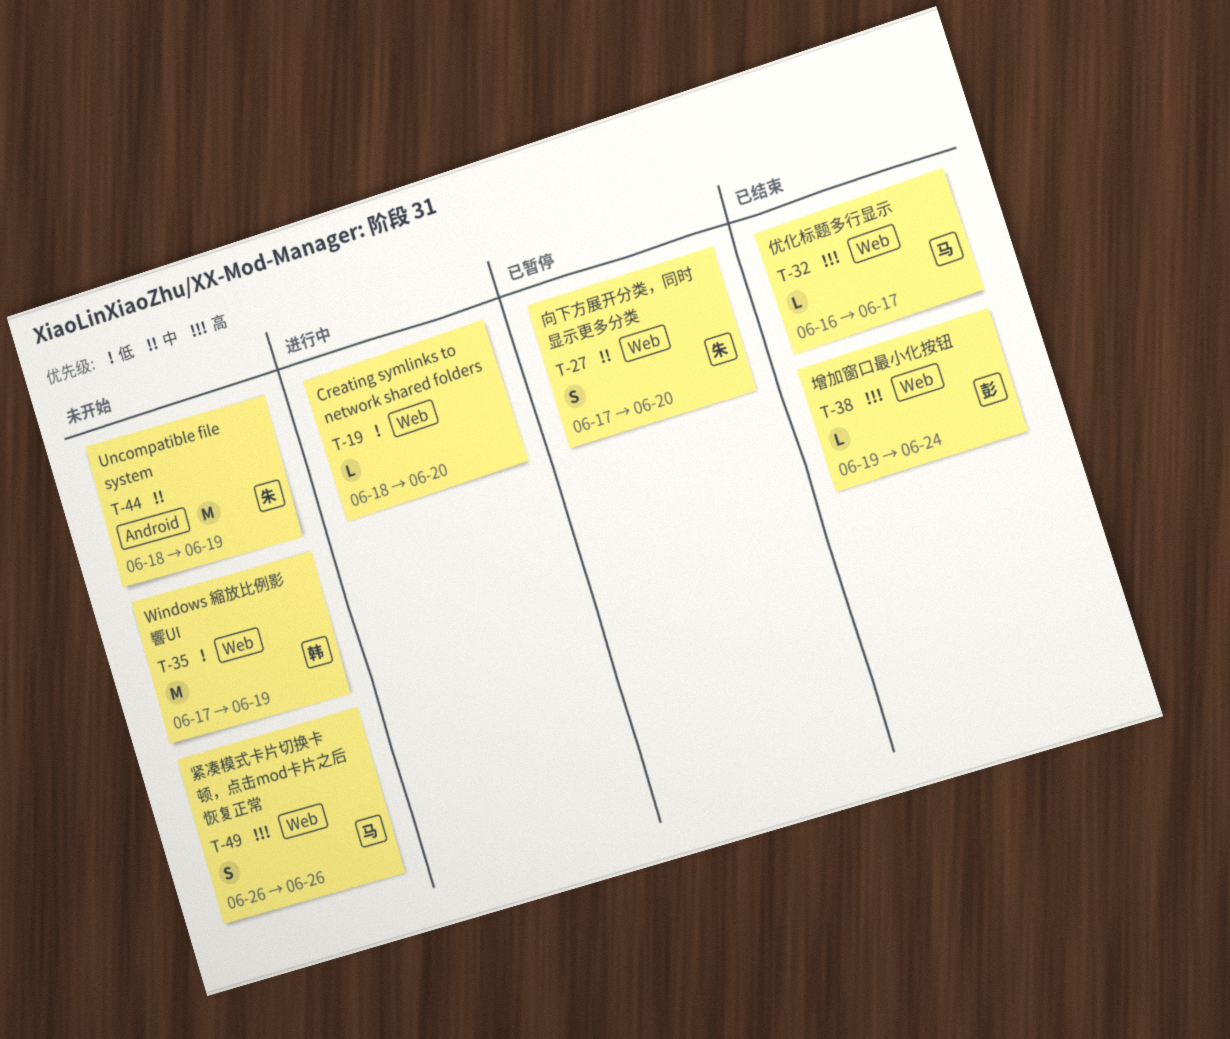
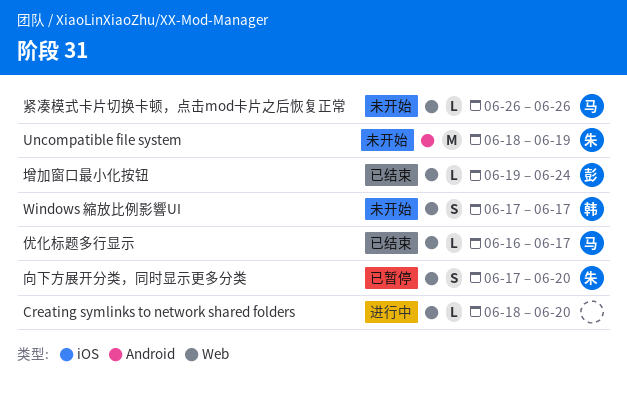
Windows 縮放比例影響UI, estimate: M -> S
Windows 縮放比例影響UI, due: Jun 19 -> Jun 17
紧凑模式卡片切换卡顿，点击mod卡片之后恢复正常, estimate: S -> L

